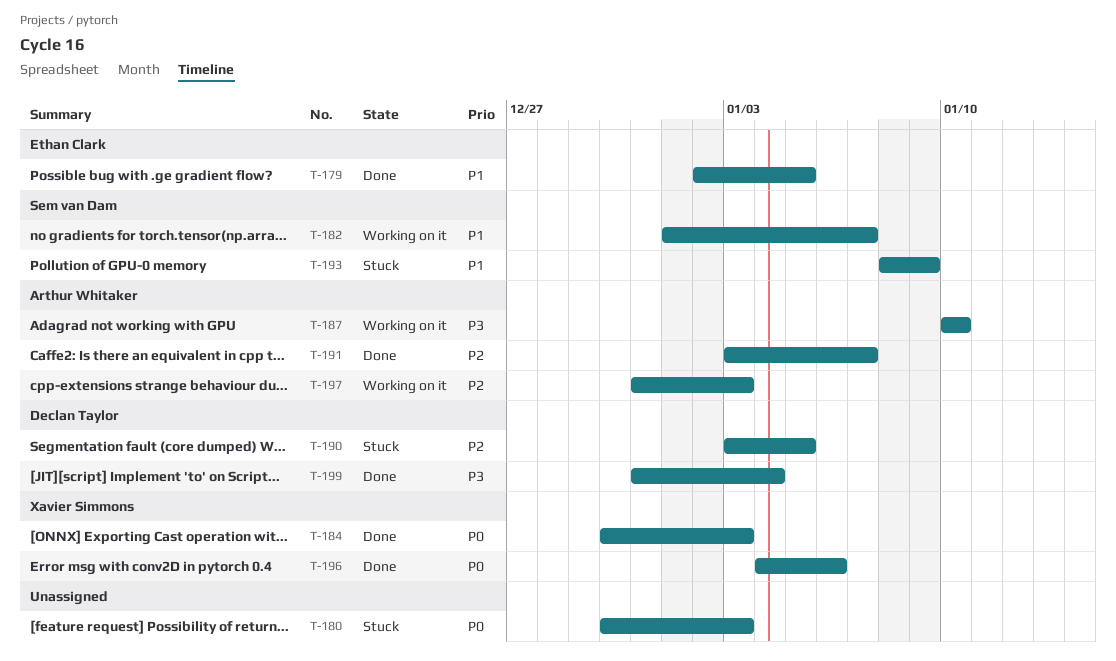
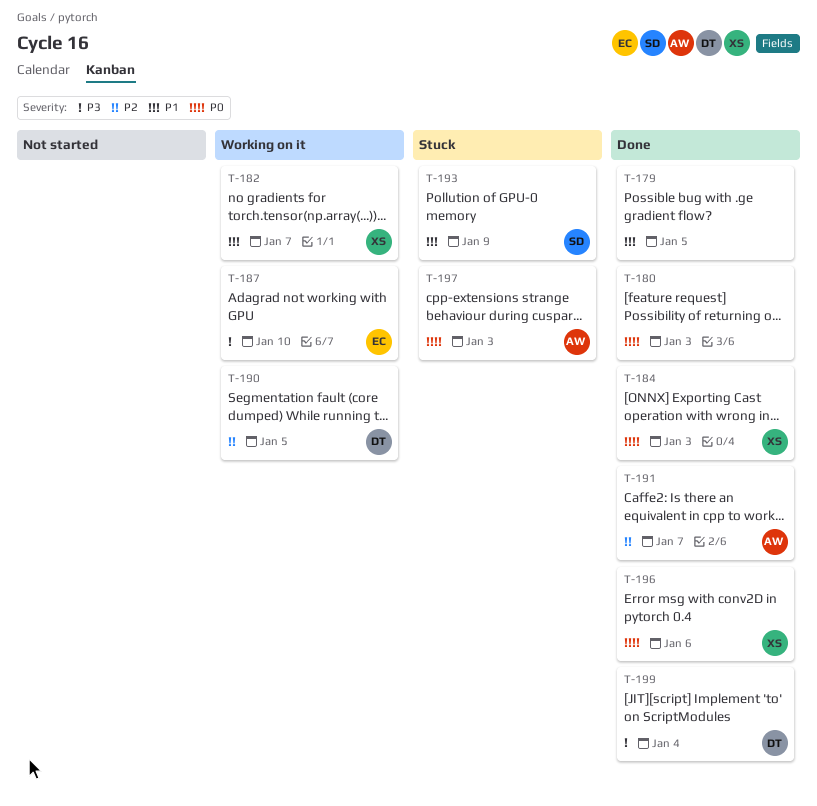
T-179, owner: Ethan Clark -> none
T-180, status: Stuck -> Done
T-182, owner: Sem van Dam -> Xavier Simmons
T-187, owner: Arthur Whitaker -> Ethan Clark
T-190, status: Stuck -> Working on it
T-197, status: Working on it -> Stuck
T-197, priority: P2 -> P0

